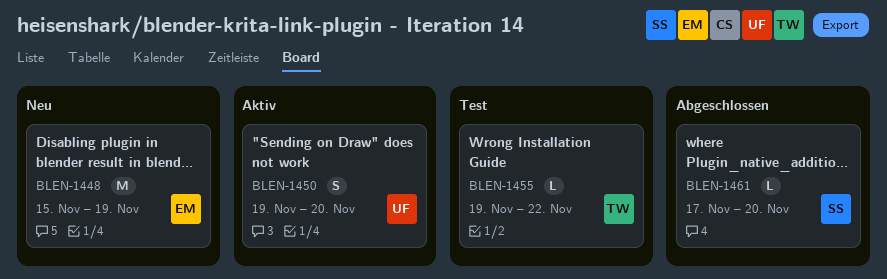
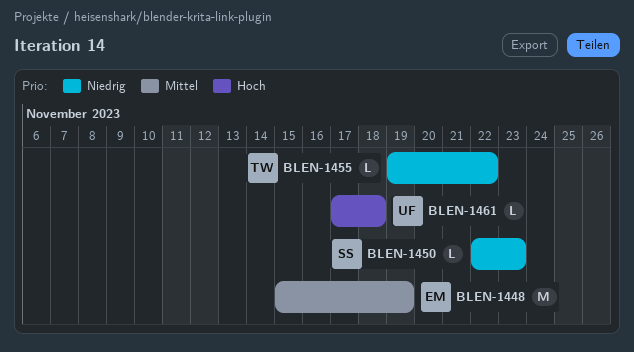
BLEN-1450, owner: UF -> SS
BLEN-1450, estimate: S -> L
BLEN-1450, start: Nov 19 -> Nov 22
BLEN-1450, due: Nov 20 -> Nov 23
BLEN-1461, owner: SS -> UF
BLEN-1461, due: Nov 20 -> Nov 18

